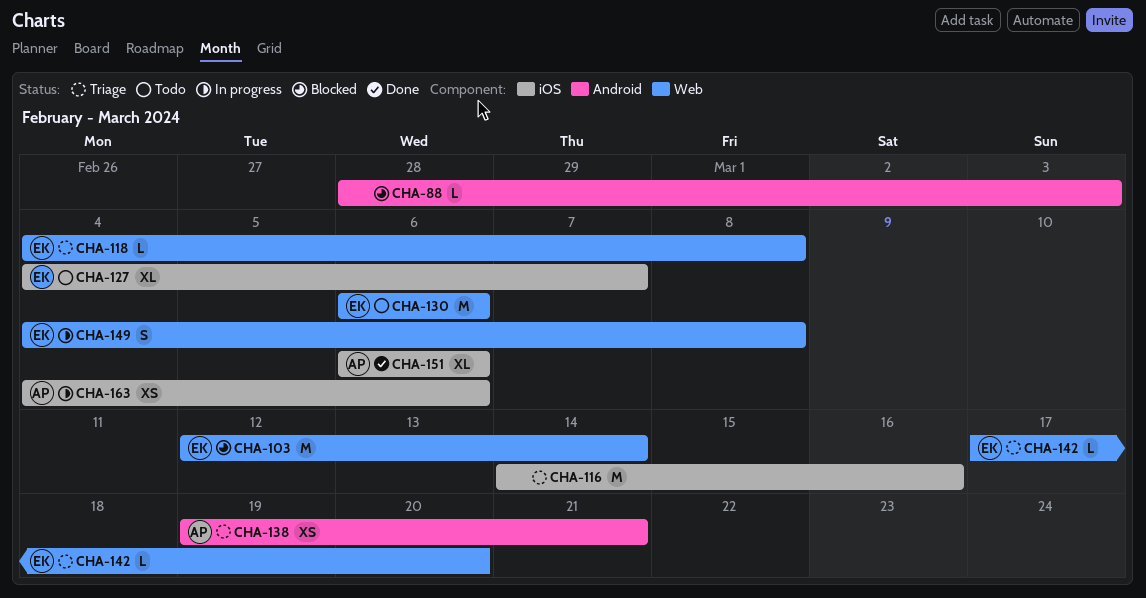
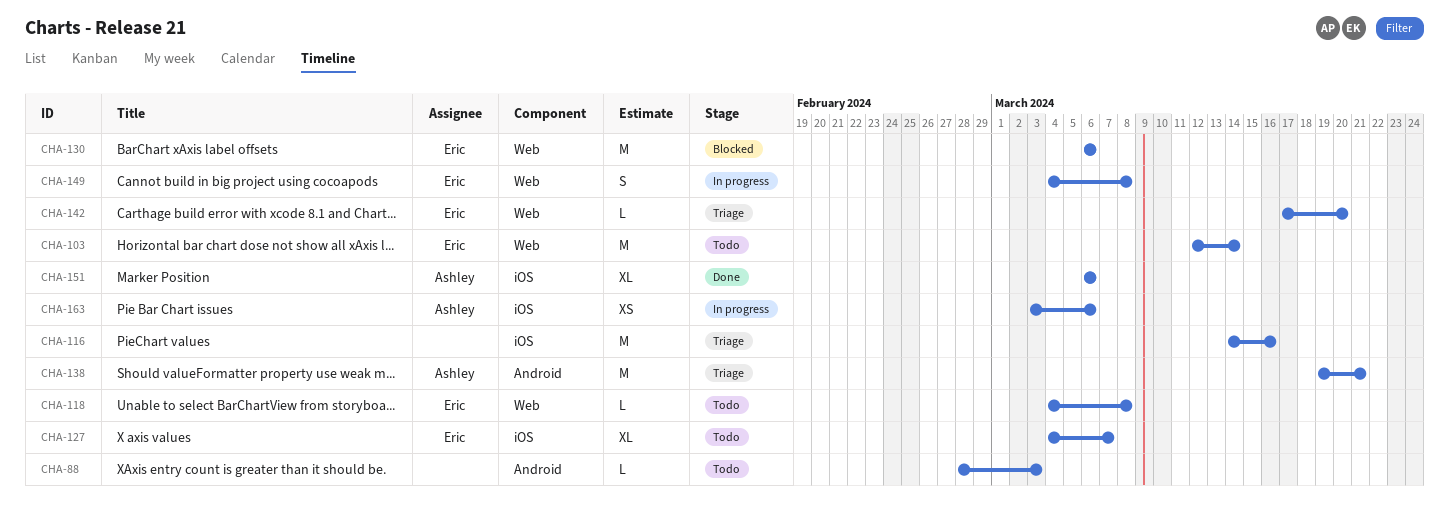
CHA-88, status: Blocked -> Todo
CHA-103, status: Blocked -> Todo
CHA-118, status: Triage -> Todo
CHA-130, status: Todo -> Blocked
CHA-138, estimate: XS -> M
CHA-163, start: Mar 4 -> Mar 3

